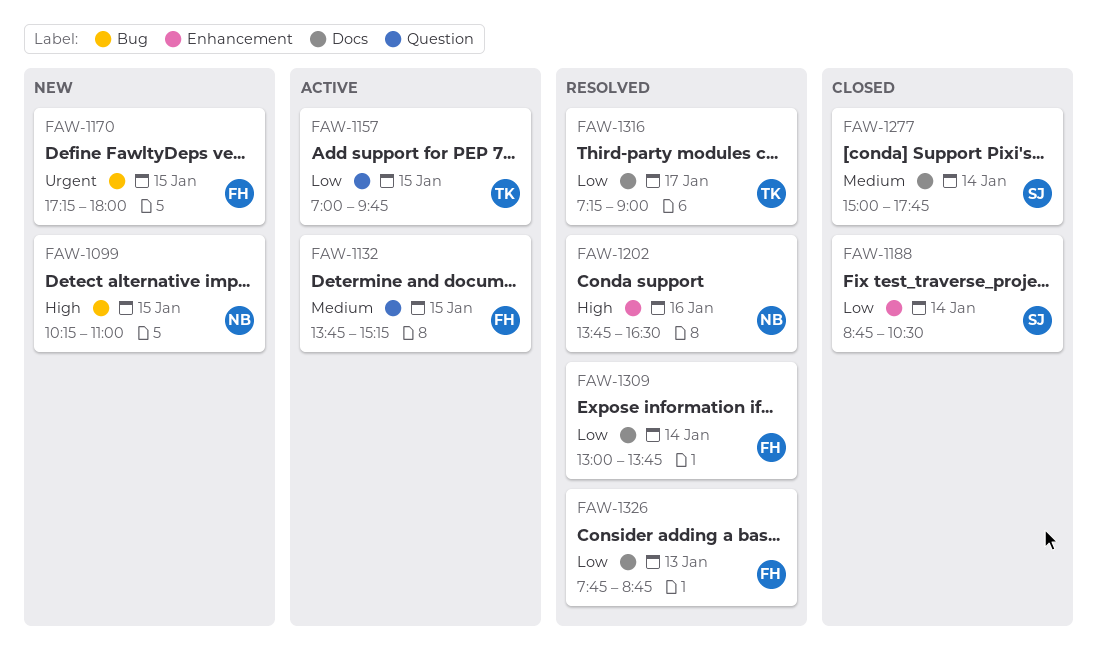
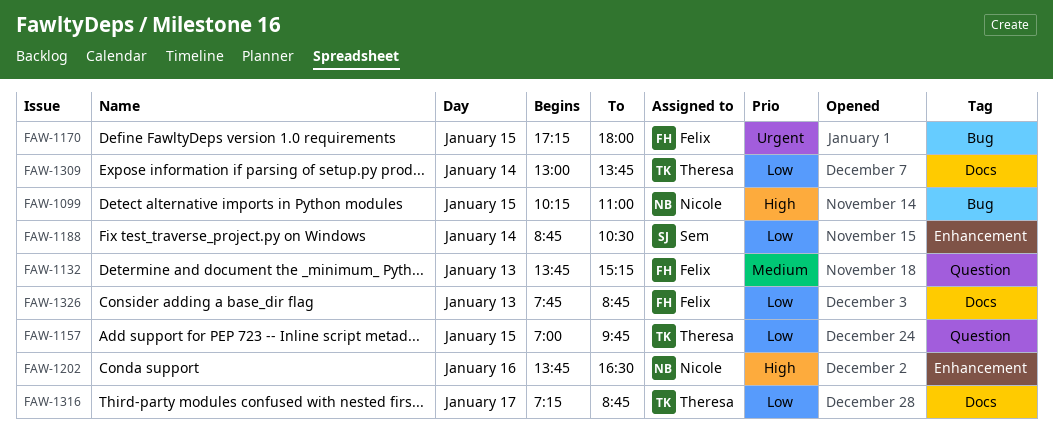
FAW-1132, day: Jan 15 -> Jan 13
FAW-1277: present -> none
FAW-1309, owner: Felix -> Theresa
FAW-1316, ends: 09:00 -> 08:45

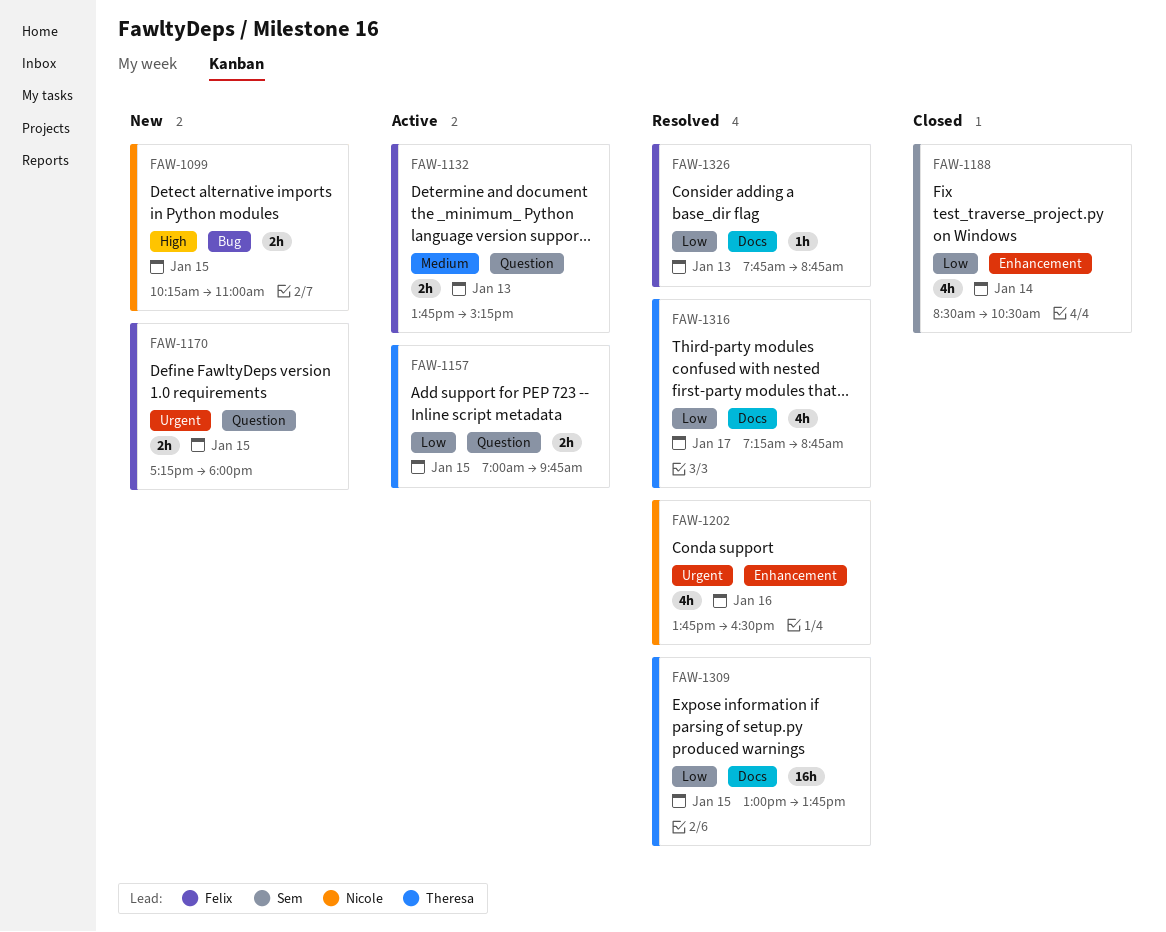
FAW-1170, label: Bug -> Question
FAW-1188, begins: 08:45 -> 08:30
FAW-1202, priority: High -> Urgent
FAW-1309, day: Jan 14 -> Jan 15

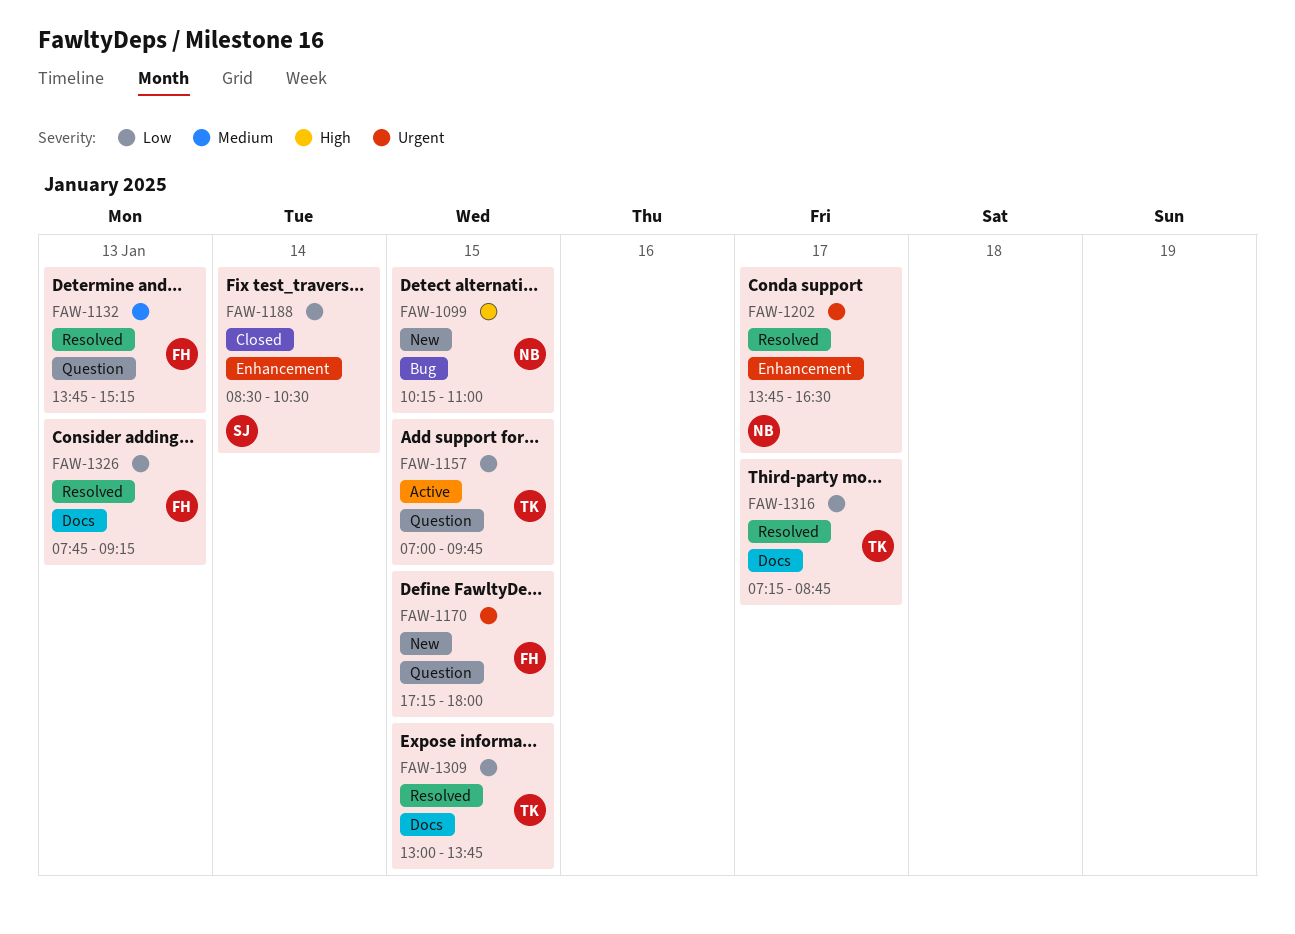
FAW-1132, status: Active -> Resolved
FAW-1202, day: Jan 16 -> Jan 17
FAW-1326, ends: 08:45 -> 09:15

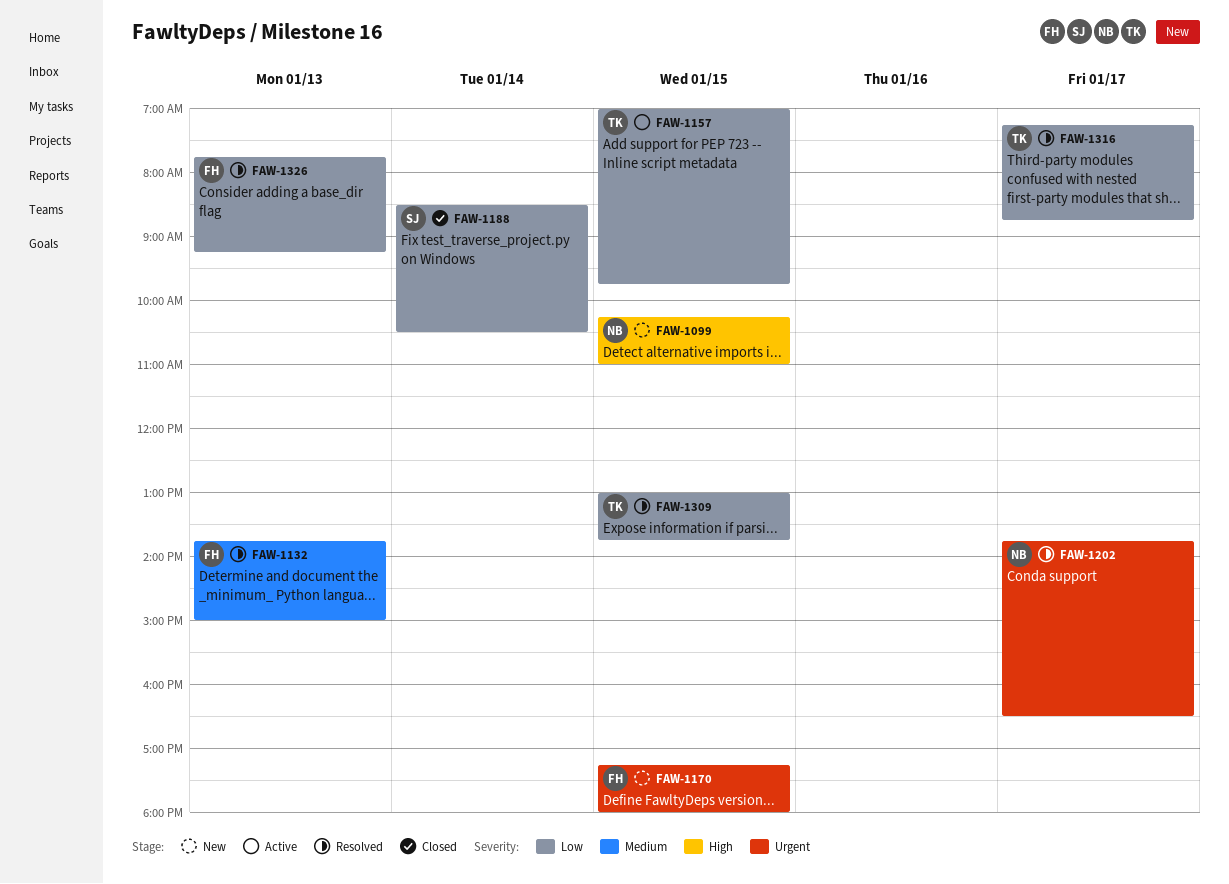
FAW-1132, ends: 15:15 -> 15:00

